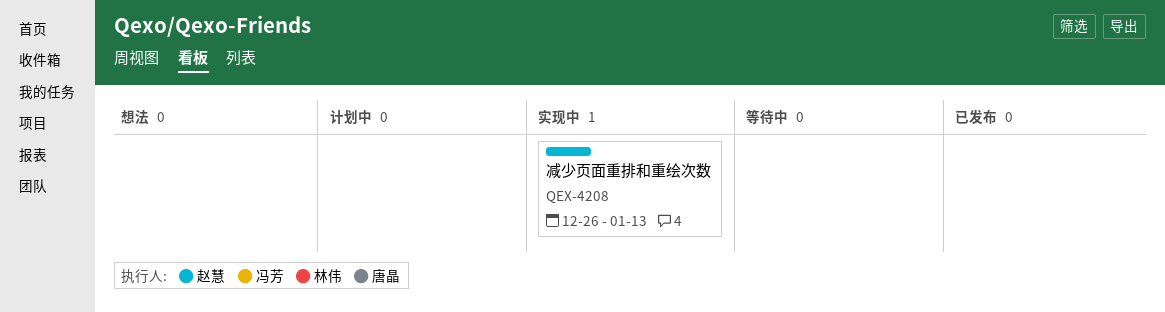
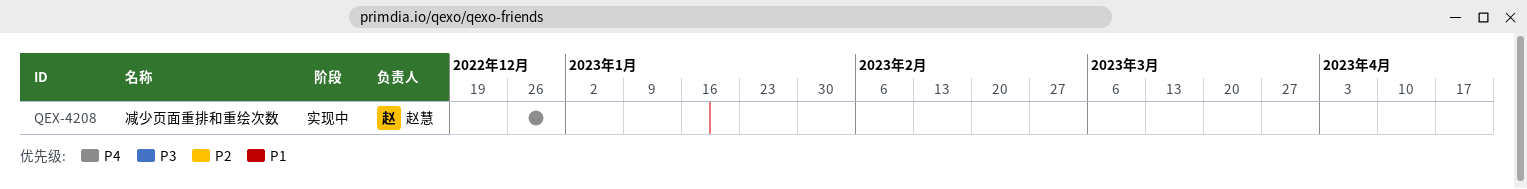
QEX-4208, due: Jan 13 -> Dec 30

